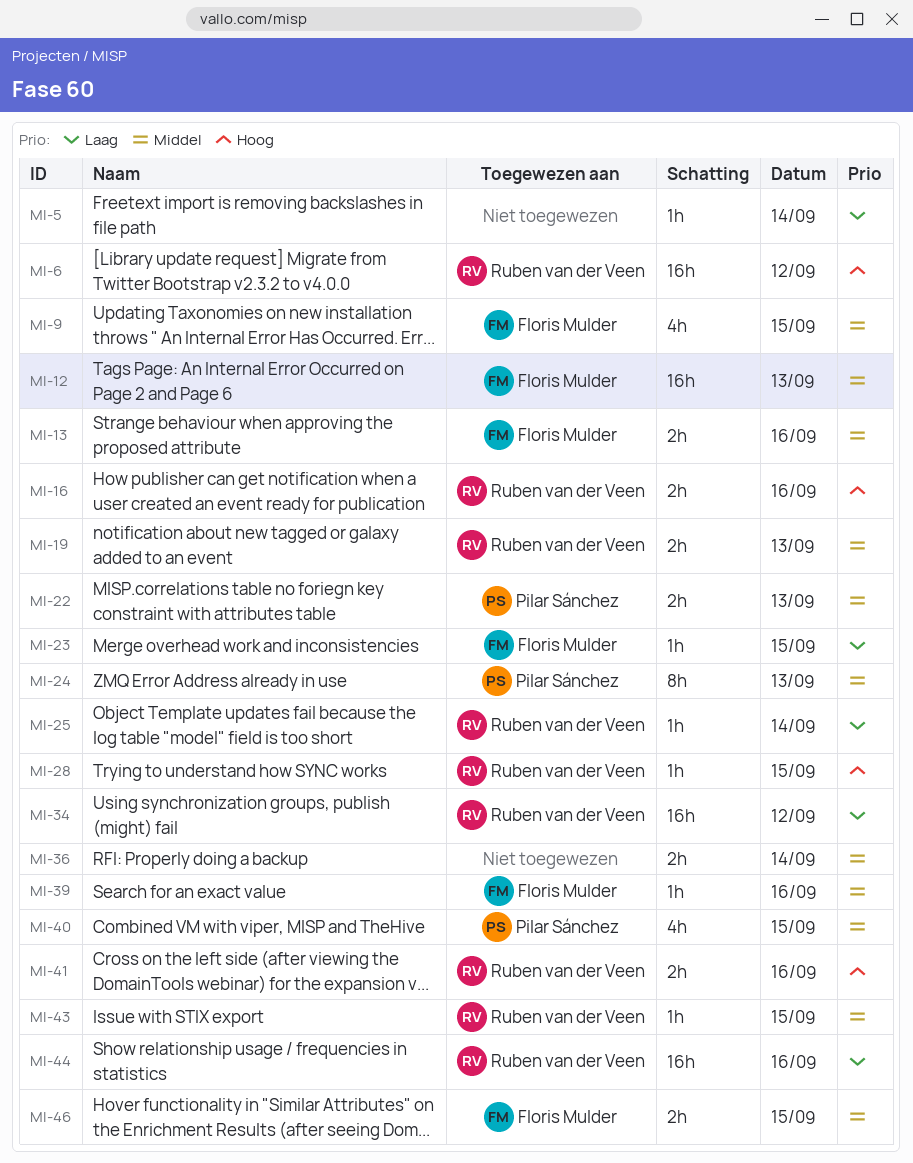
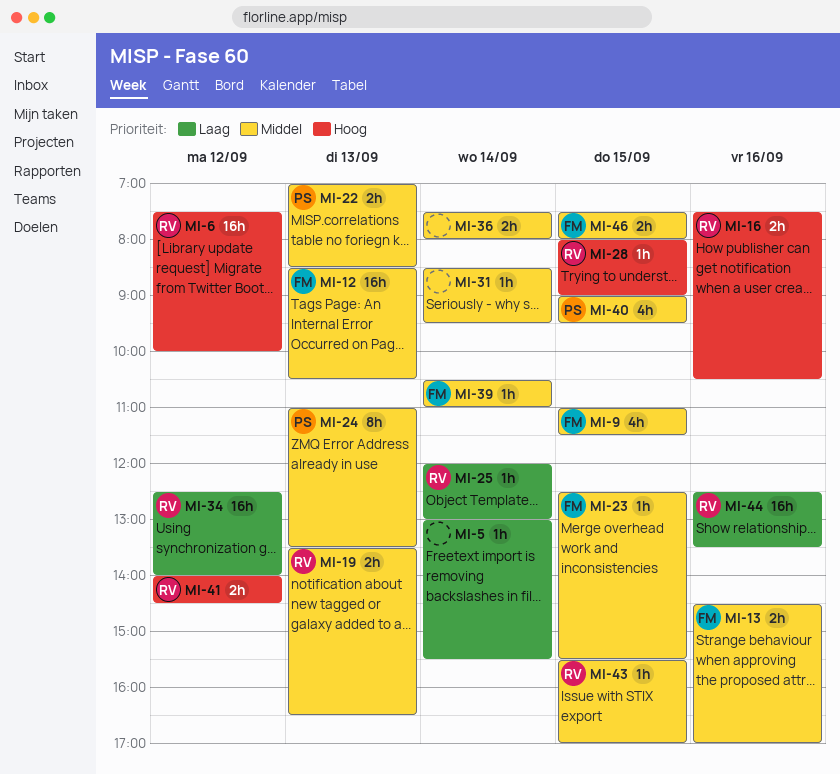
MI-23, priority: Laag -> Middel
MI-31: none -> present
MI-39, day: Sep 16 -> Sep 14
MI-41, day: Sep 16 -> Sep 12

